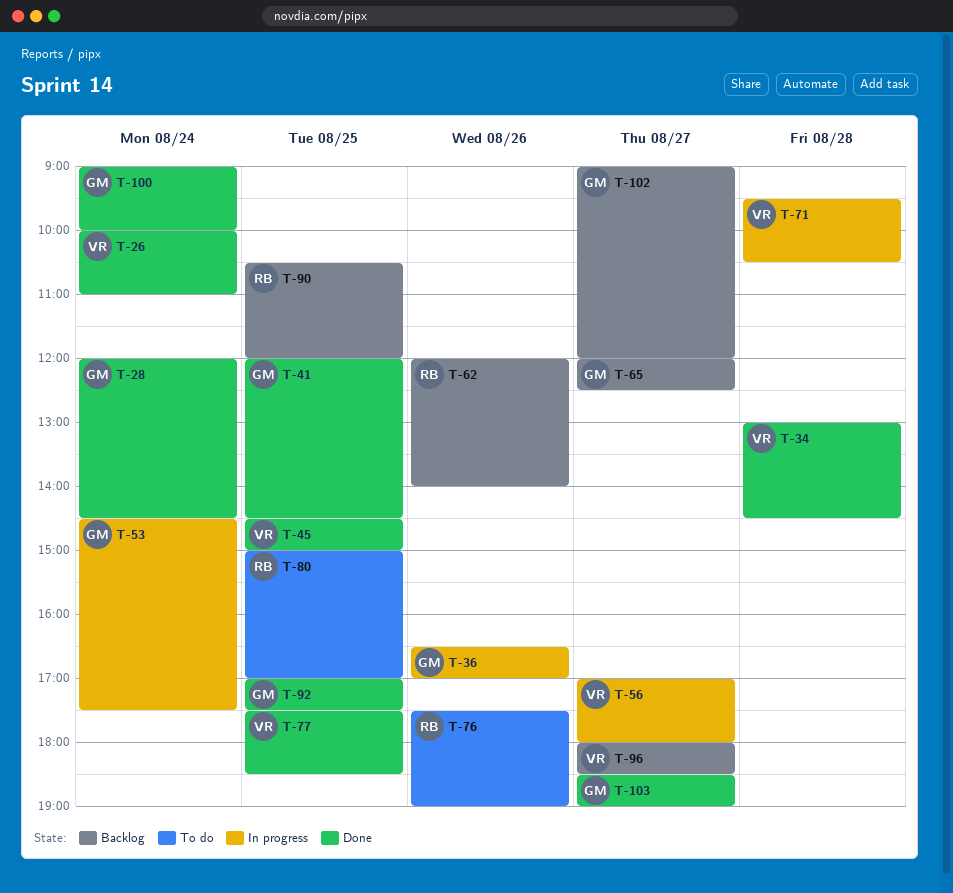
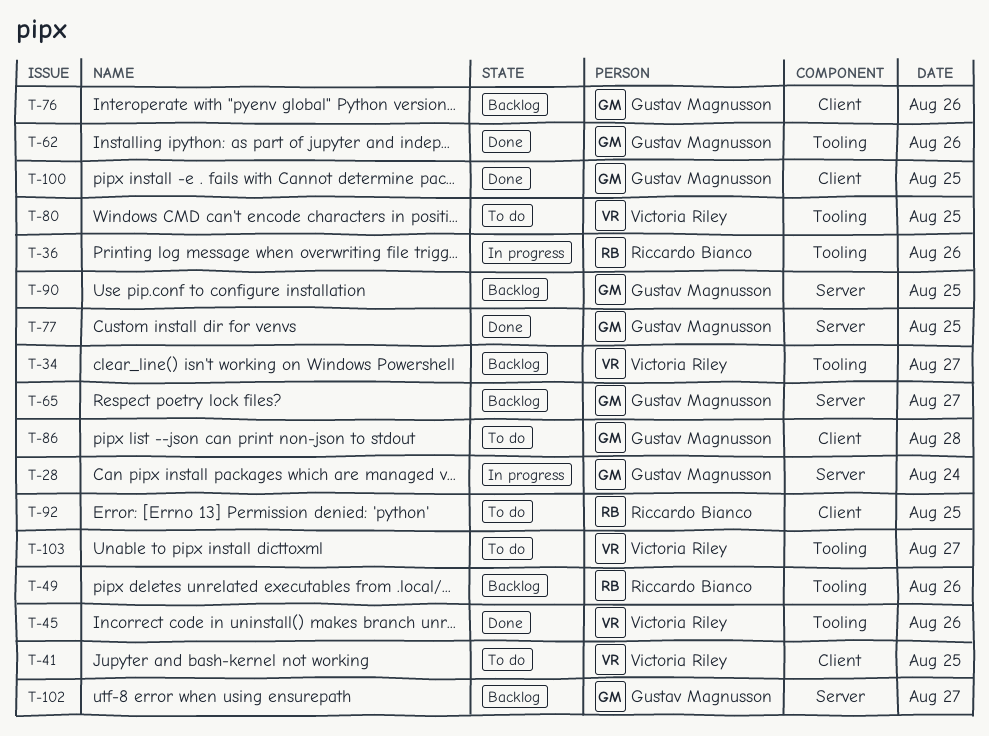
T-26: present -> none
T-28, status: Done -> In progress
T-34, status: Done -> Backlog
T-34, day: Aug 28 -> Aug 27
T-36, owner: Gustav Magnusson -> Riccardo Bianco
T-41, status: Done -> To do
T-41, owner: Gustav Magnusson -> Victoria Riley
T-45, day: Aug 25 -> Aug 26
T-49: none -> present
T-53: present -> none
T-56: present -> none
T-62, status: Backlog -> Done
T-62, owner: Riccardo Bianco -> Gustav Magnusson
T-71: present -> none
T-76, status: To do -> Backlog
T-76, owner: Riccardo Bianco -> Gustav Magnusson
T-77, owner: Victoria Riley -> Gustav Magnusson
T-80, owner: Riccardo Bianco -> Victoria Riley
T-86: none -> present
T-90, owner: Riccardo Bianco -> Gustav Magnusson
T-92, status: Done -> To do
T-92, owner: Gustav Magnusson -> Riccardo Bianco
T-96: present -> none
T-100, day: Aug 24 -> Aug 25
T-103, status: Done -> To do
T-103, owner: Gustav Magnusson -> Victoria Riley

